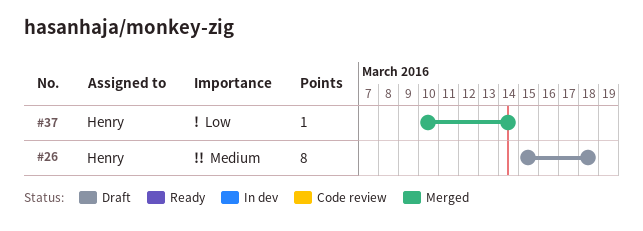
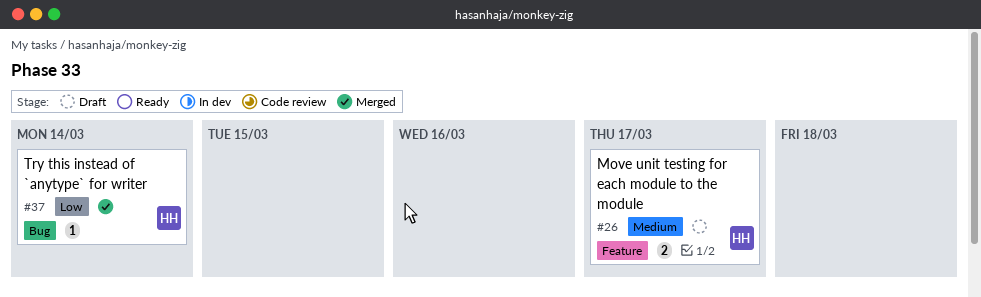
#26, estimate: 8 -> 2
#26, due: Mar 18 -> Mar 17

